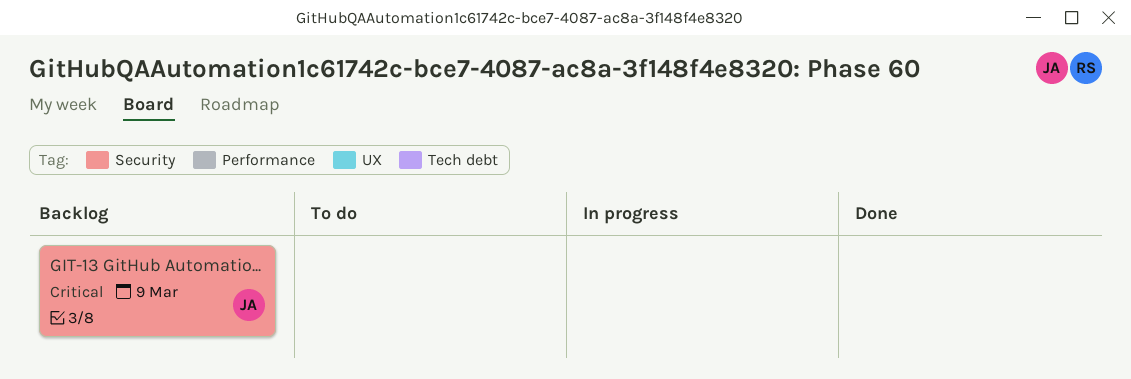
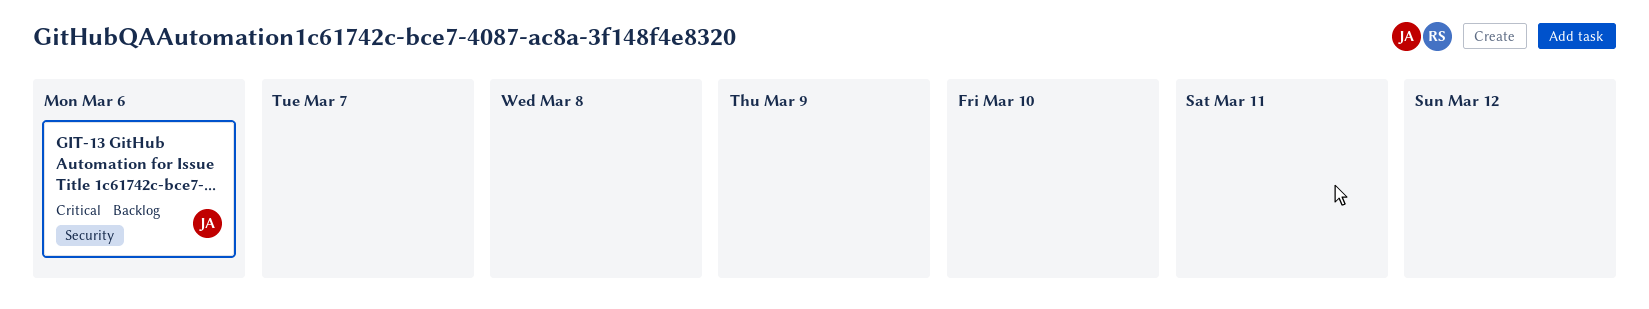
GIT-13, due: Mar 9 -> Mar 6

